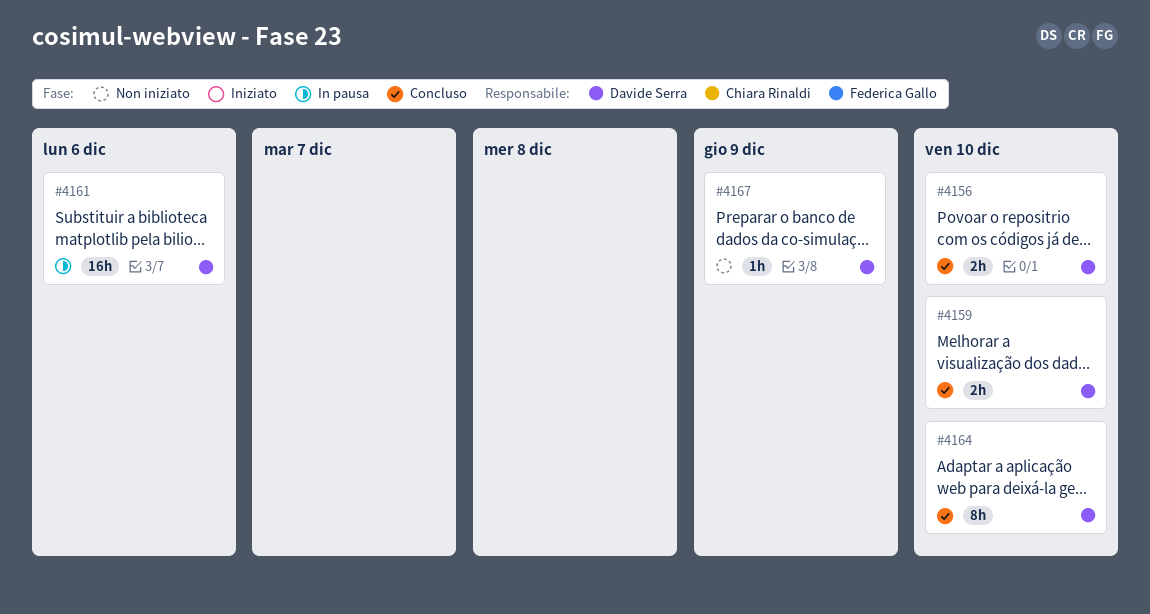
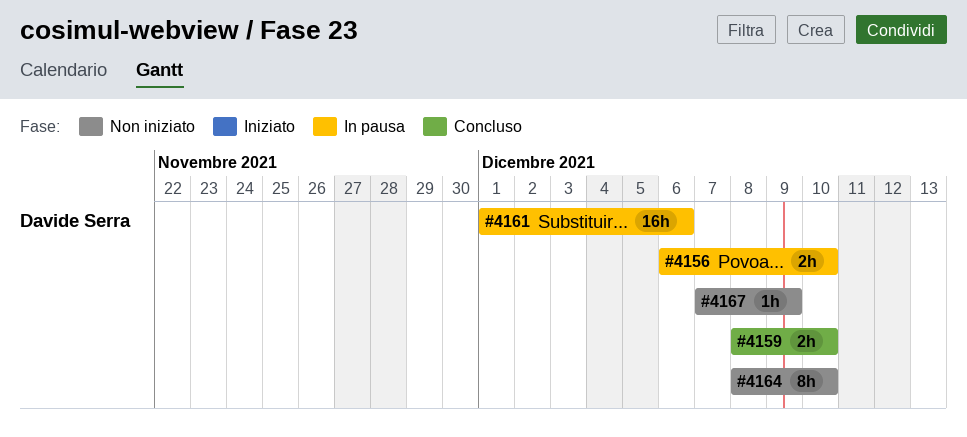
#4156, status: Concluso -> In pausa
#4164, status: Concluso -> Non iniziato

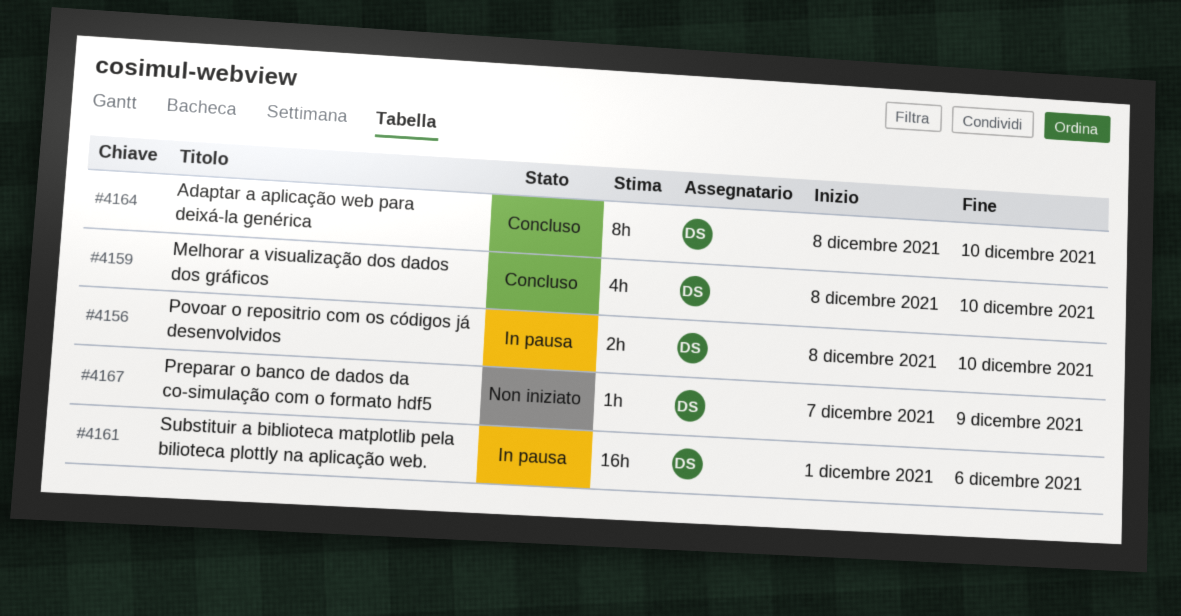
#4156, start: Dec 6 -> Dec 8
#4159, estimate: 2h -> 4h
#4164, status: Non iniziato -> Concluso

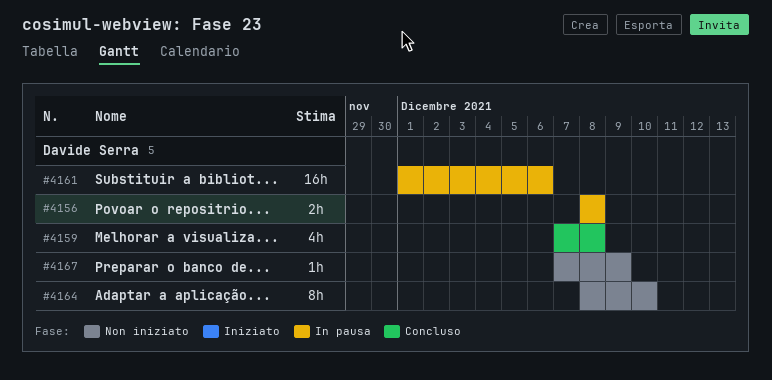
#4156, due: Dec 10 -> Dec 8
#4159, start: Dec 8 -> Dec 7
#4159, due: Dec 10 -> Dec 8
#4164, status: Concluso -> Non iniziato

